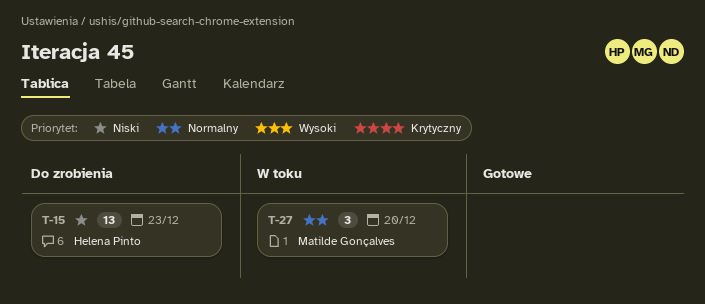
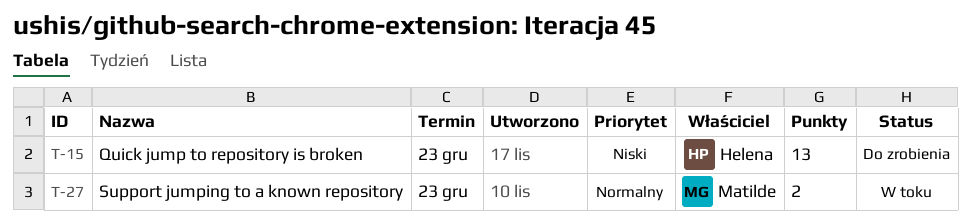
T-27, estimate: 3 -> 2
T-27, due: Dec 20 -> Dec 23

